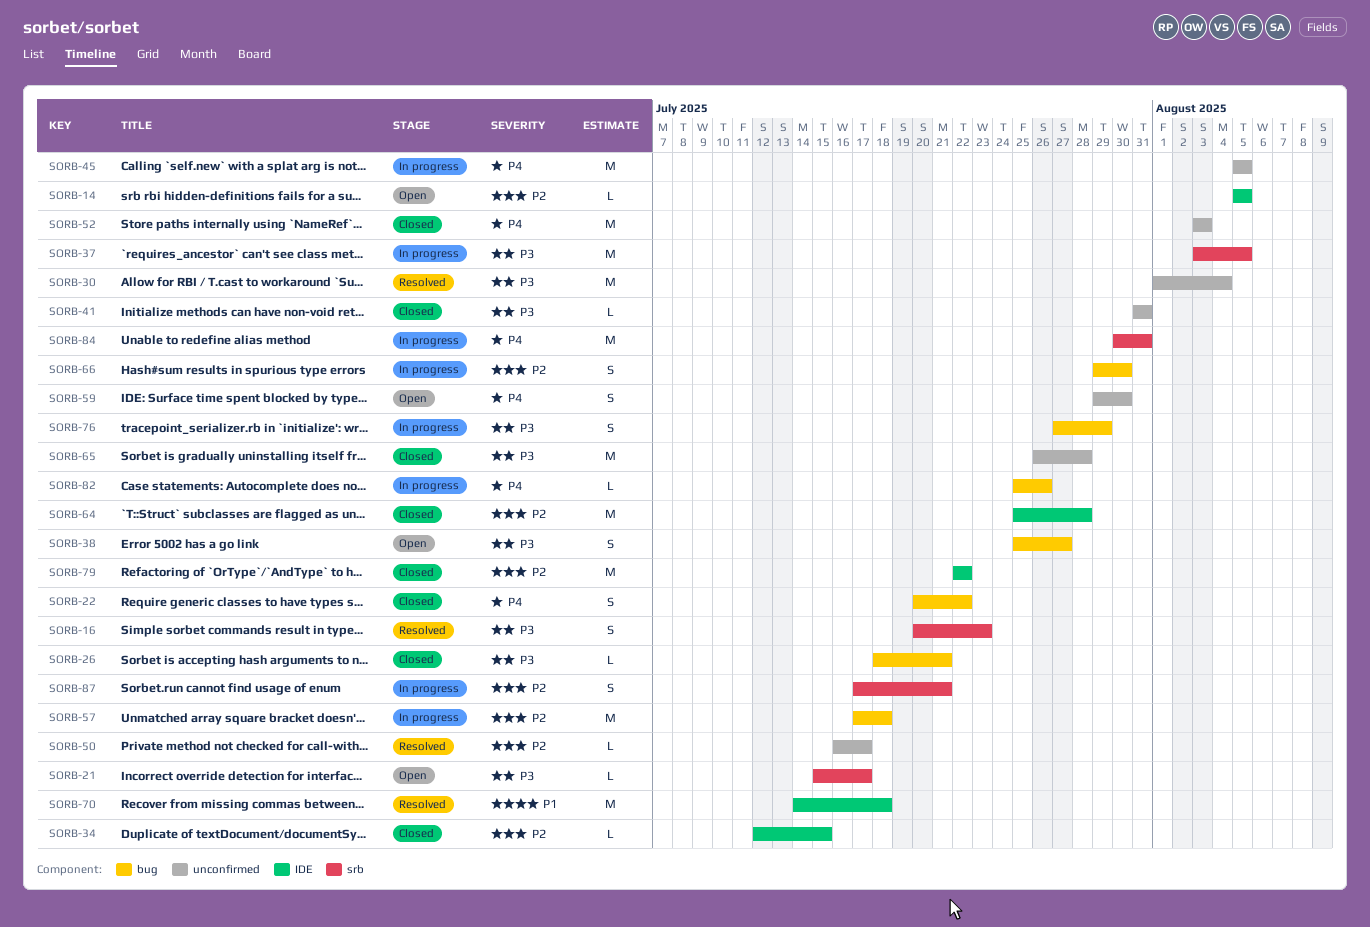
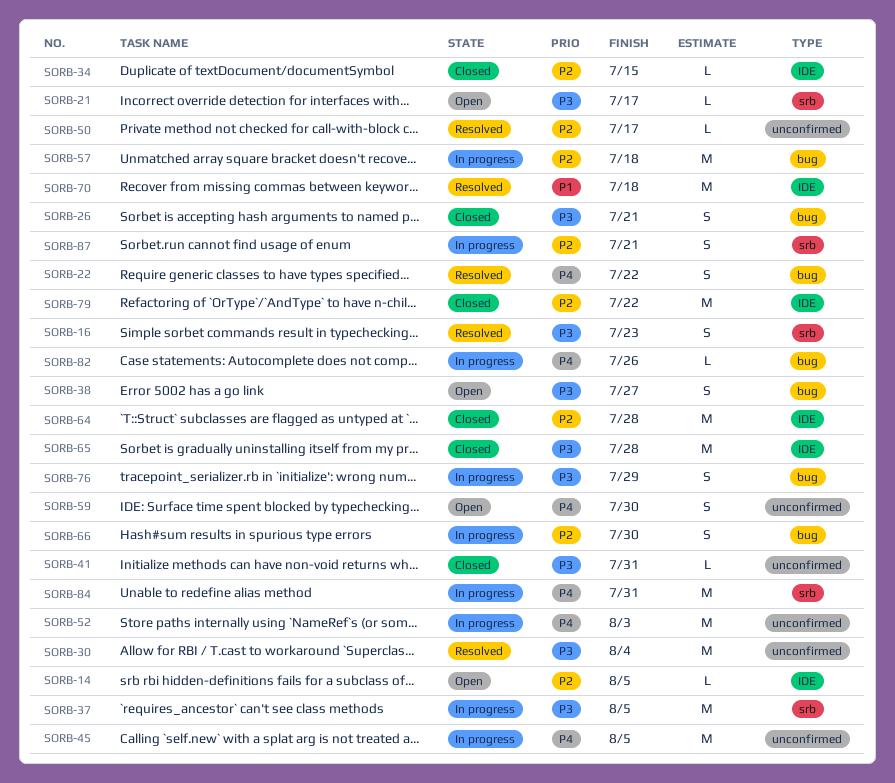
SORB-22, status: Closed -> Resolved
SORB-26, estimate: L -> S
SORB-52, status: Closed -> In progress
SORB-65, label: unconfirmed -> IDE

